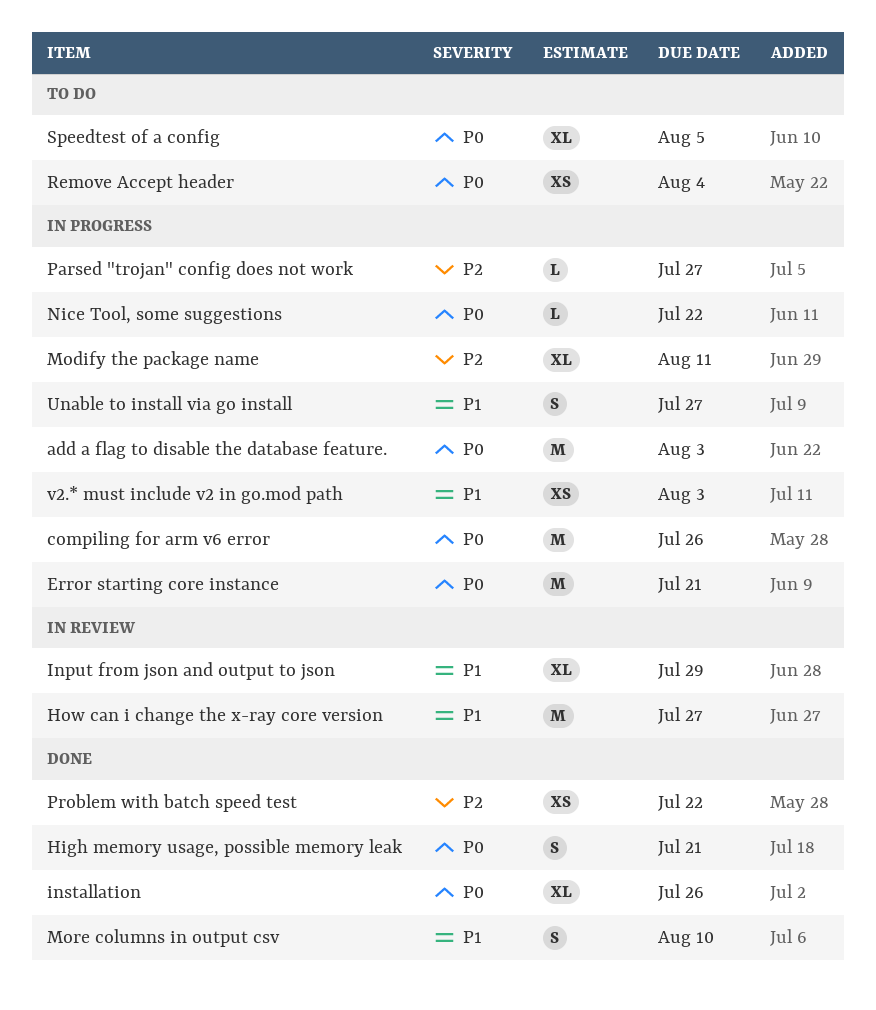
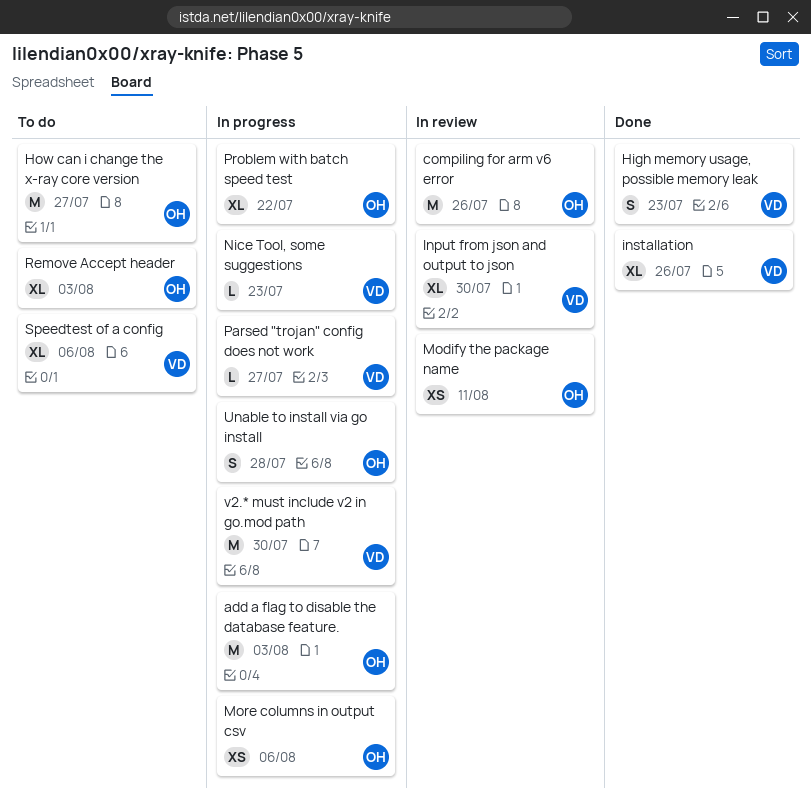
compiling for arm v6 error, status: In progress -> In review
Error starting core instance: present -> none
High memory usage, possible memory leak, due: Jul 21 -> Jul 23
How can i change the x-ray core version, status: In review -> To do
Input from json and output to json, due: Jul 29 -> Jul 30
Modify the package name, status: In progress -> In review
Modify the package name, estimate: XL -> XS
More columns in output csv, status: Done -> In progress
More columns in output csv, estimate: S -> XS
More columns in output csv, due: Aug 10 -> Aug 6
Nice Tool, some suggestions, due: Jul 22 -> Jul 23
Problem with batch speed test, status: Done -> In progress
Problem with batch speed test, estimate: XS -> XL
Remove Accept header, estimate: XS -> XL
Remove Accept header, due: Aug 4 -> Aug 3
Speedtest of a config, due: Aug 5 -> Aug 6
Unable to install via go install, due: Jul 27 -> Jul 28
v2.* must include v2 in go.mod path, estimate: XS -> M
v2.* must include v2 in go.mod path, due: Aug 3 -> Jul 30

